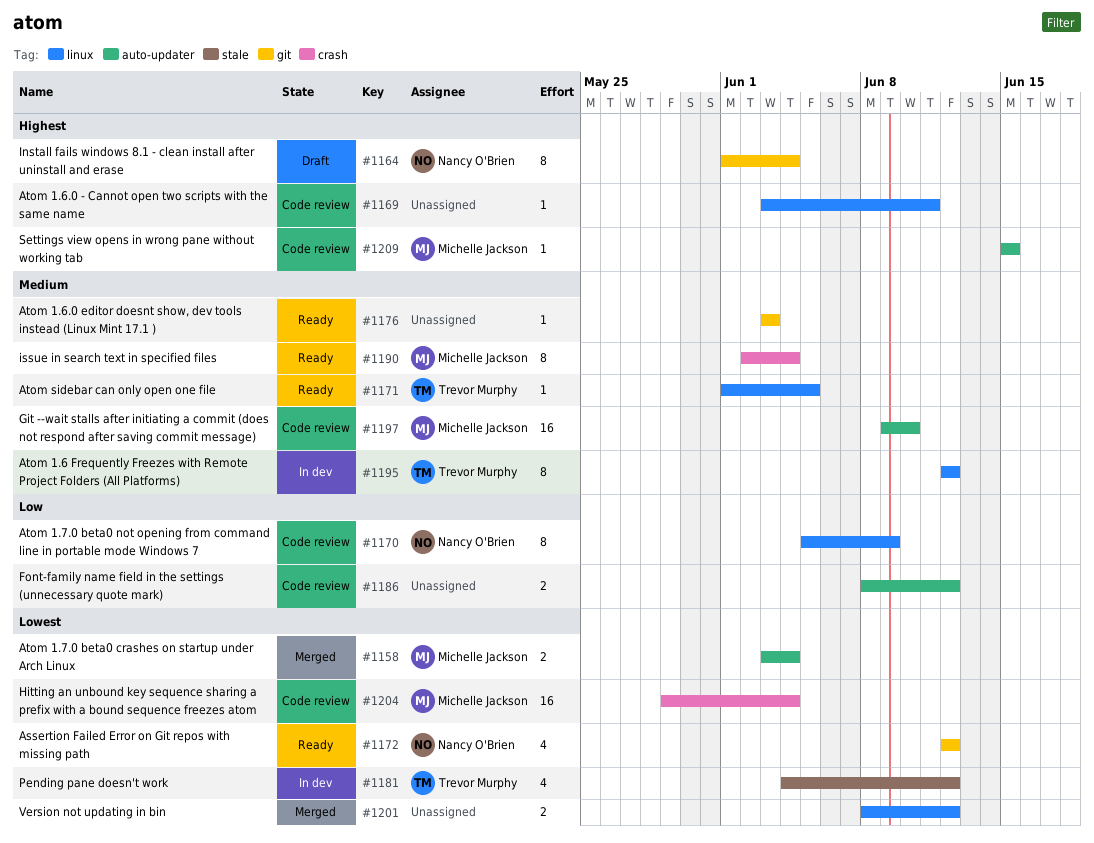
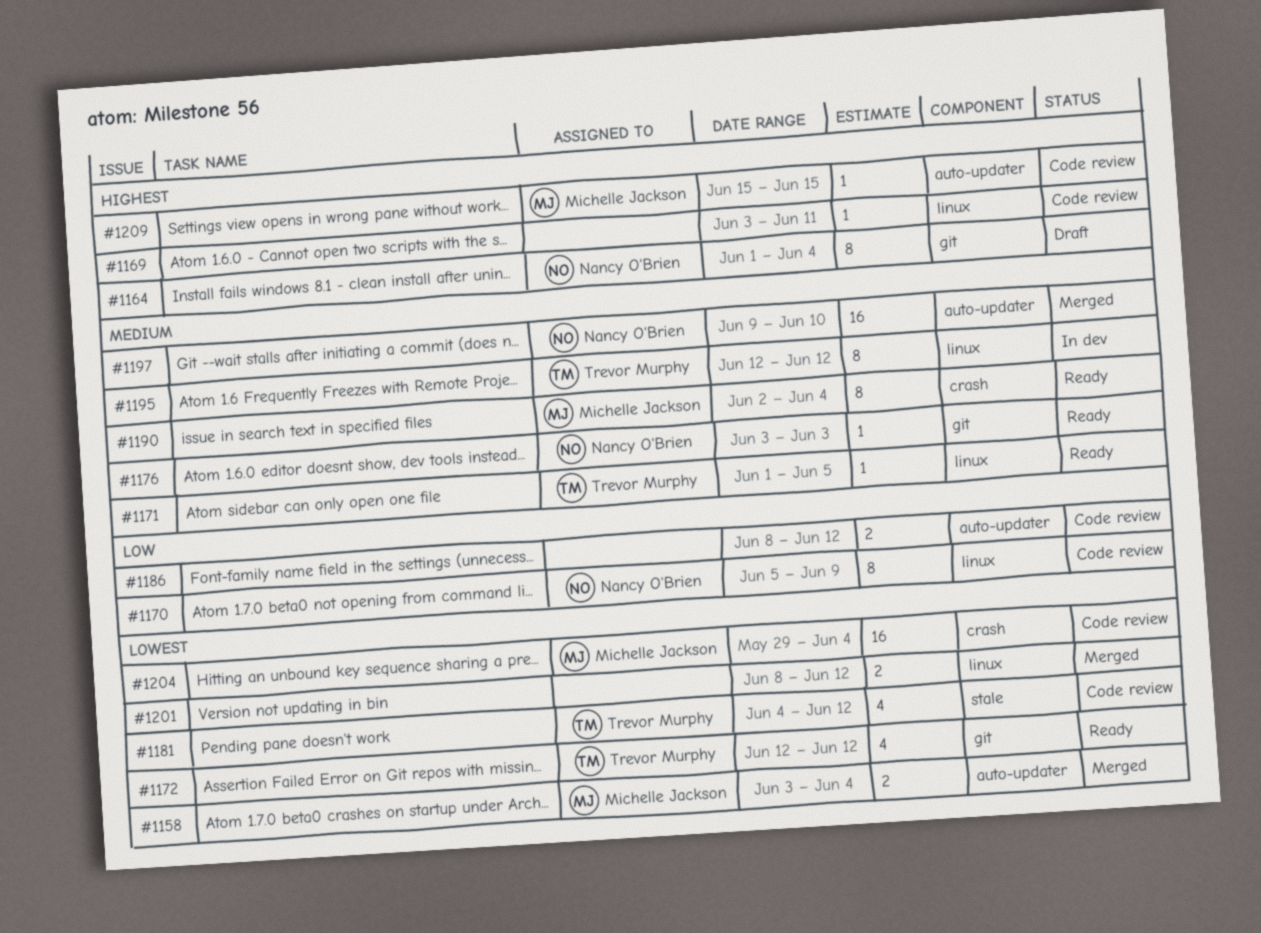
#1172, owner: Nancy O'Brien -> Trevor Murphy
#1176, owner: none -> Nancy O'Brien
#1181, status: In dev -> Code review
#1197, status: Code review -> Merged
#1197, owner: Michelle Jackson -> Nancy O'Brien

